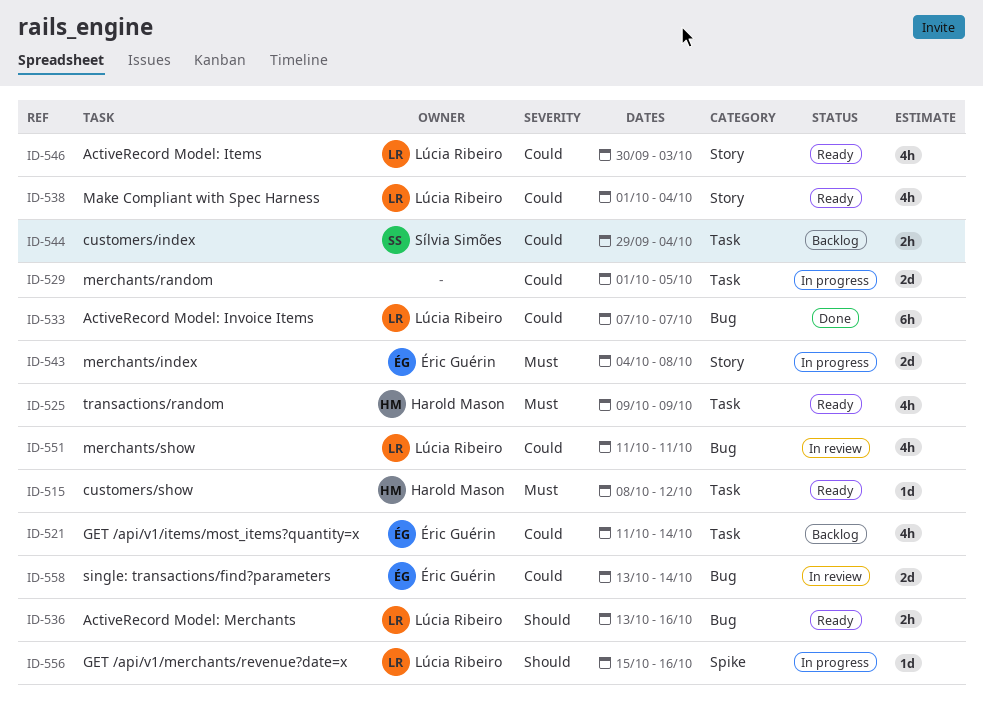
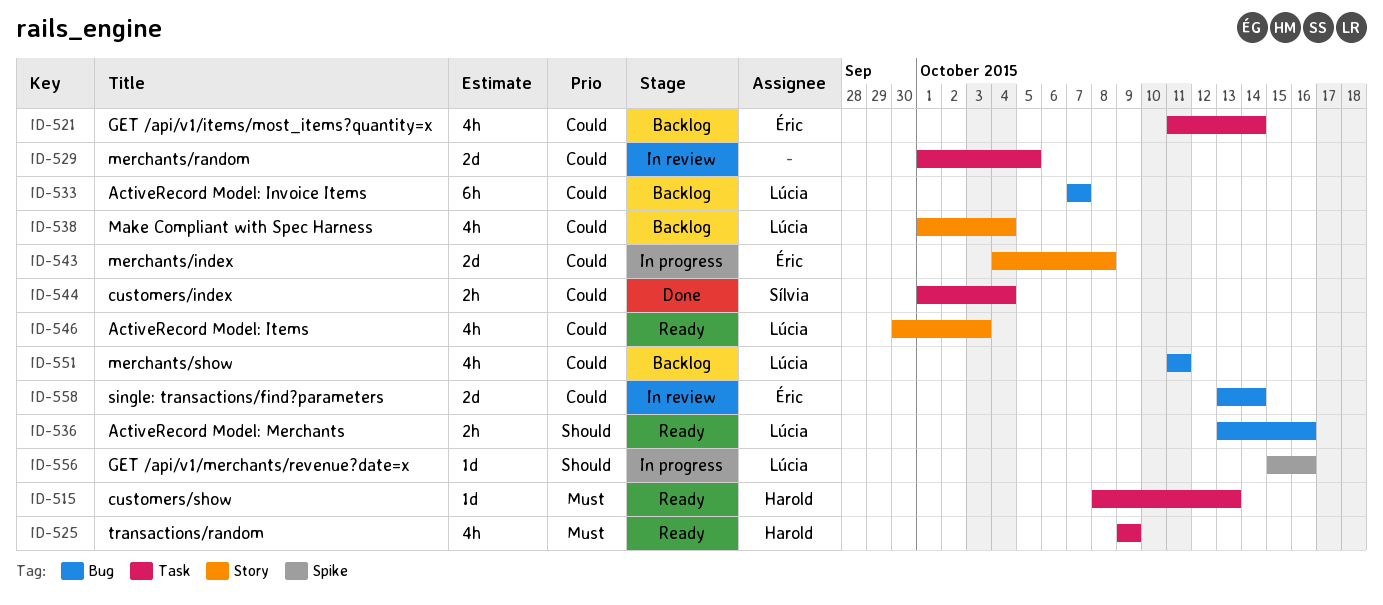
ID-515, due: Oct 12 -> Oct 13
ID-529, status: In progress -> In review
ID-533, status: Done -> Backlog
ID-538, status: Ready -> Backlog
ID-543, priority: Must -> Could
ID-544, status: Backlog -> Done
ID-544, start: Sep 29 -> Oct 1
ID-551, status: In review -> Backlog

